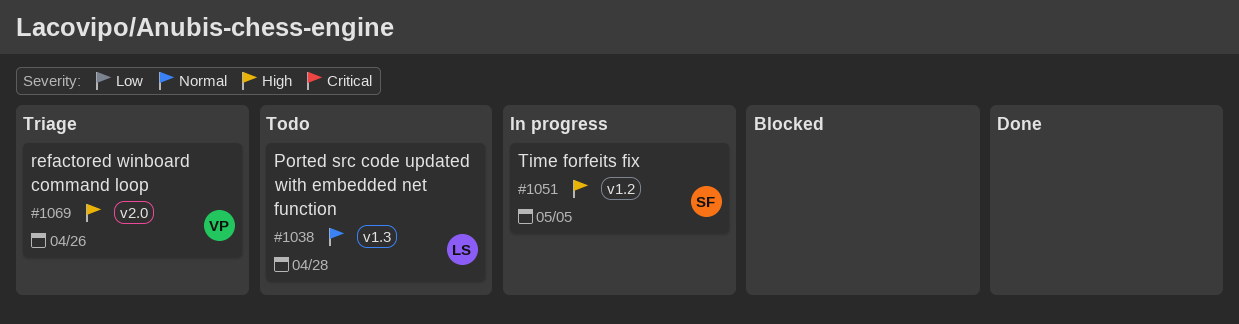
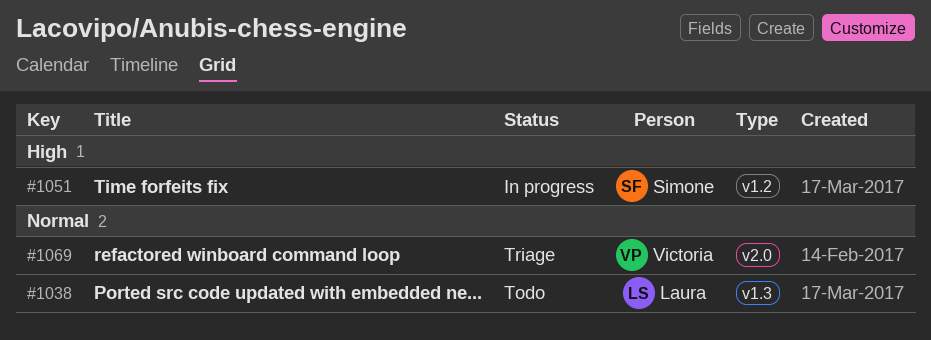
#1069, priority: High -> Normal

